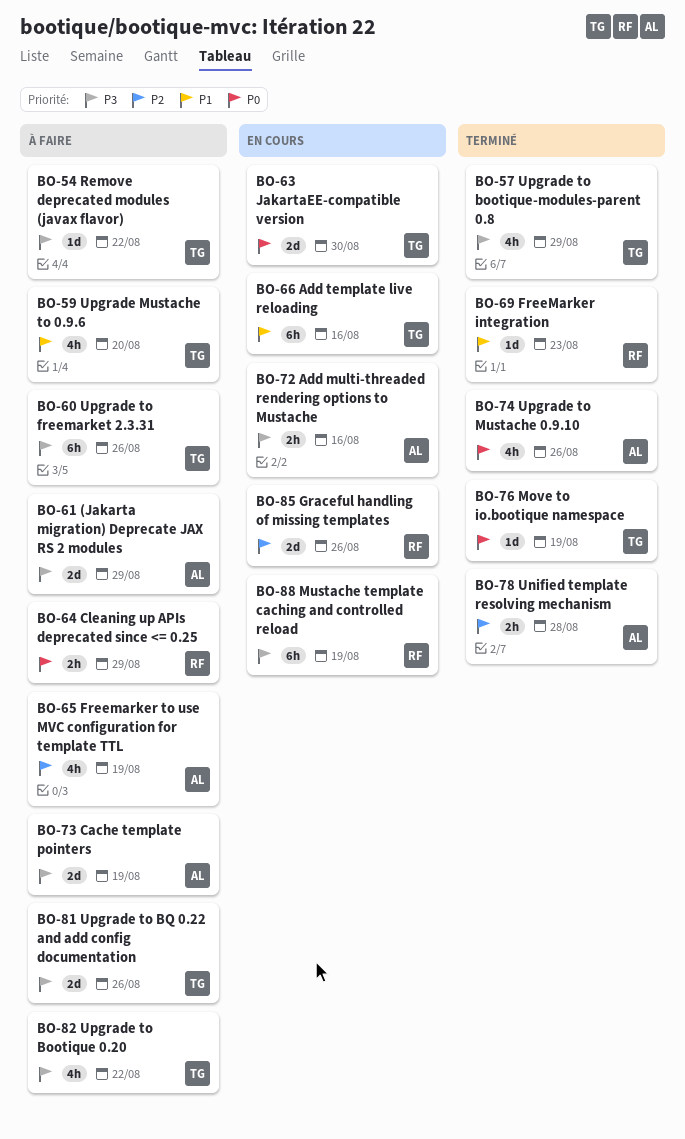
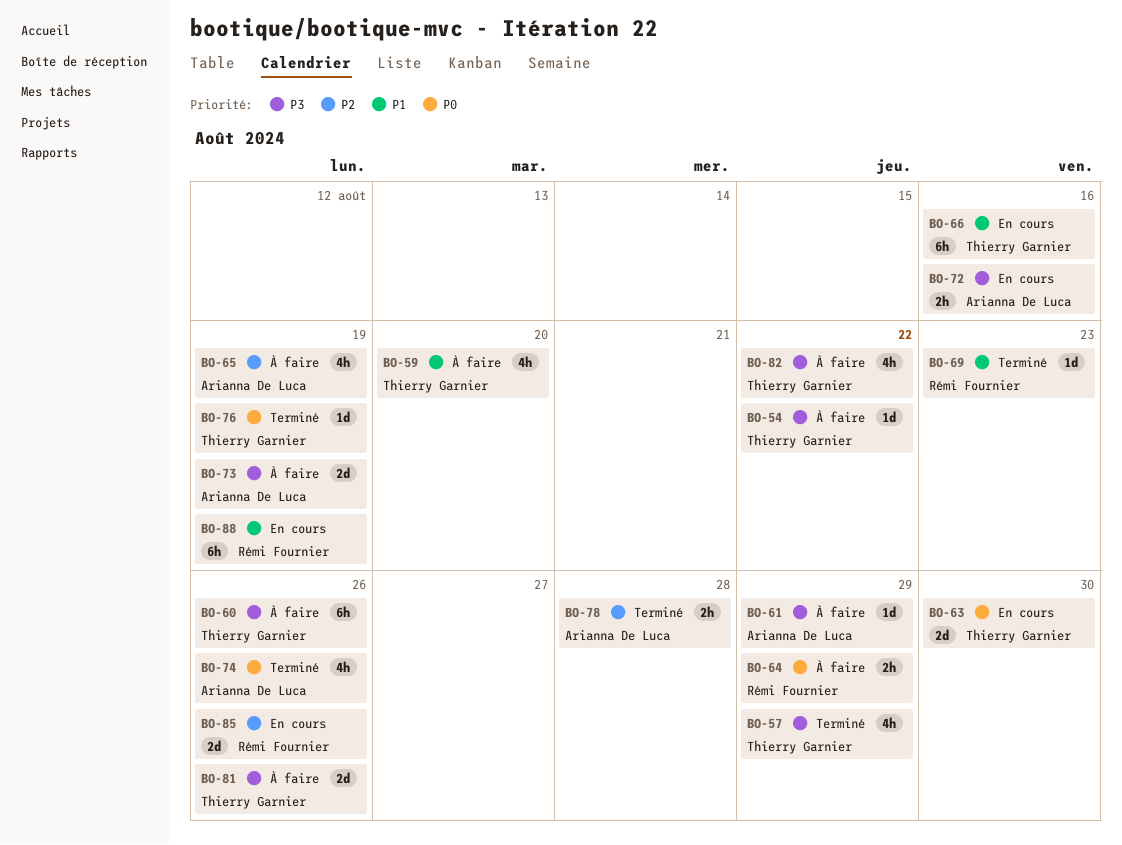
BO-61, estimate: 2d -> 1d
BO-88, priority: P3 -> P1

